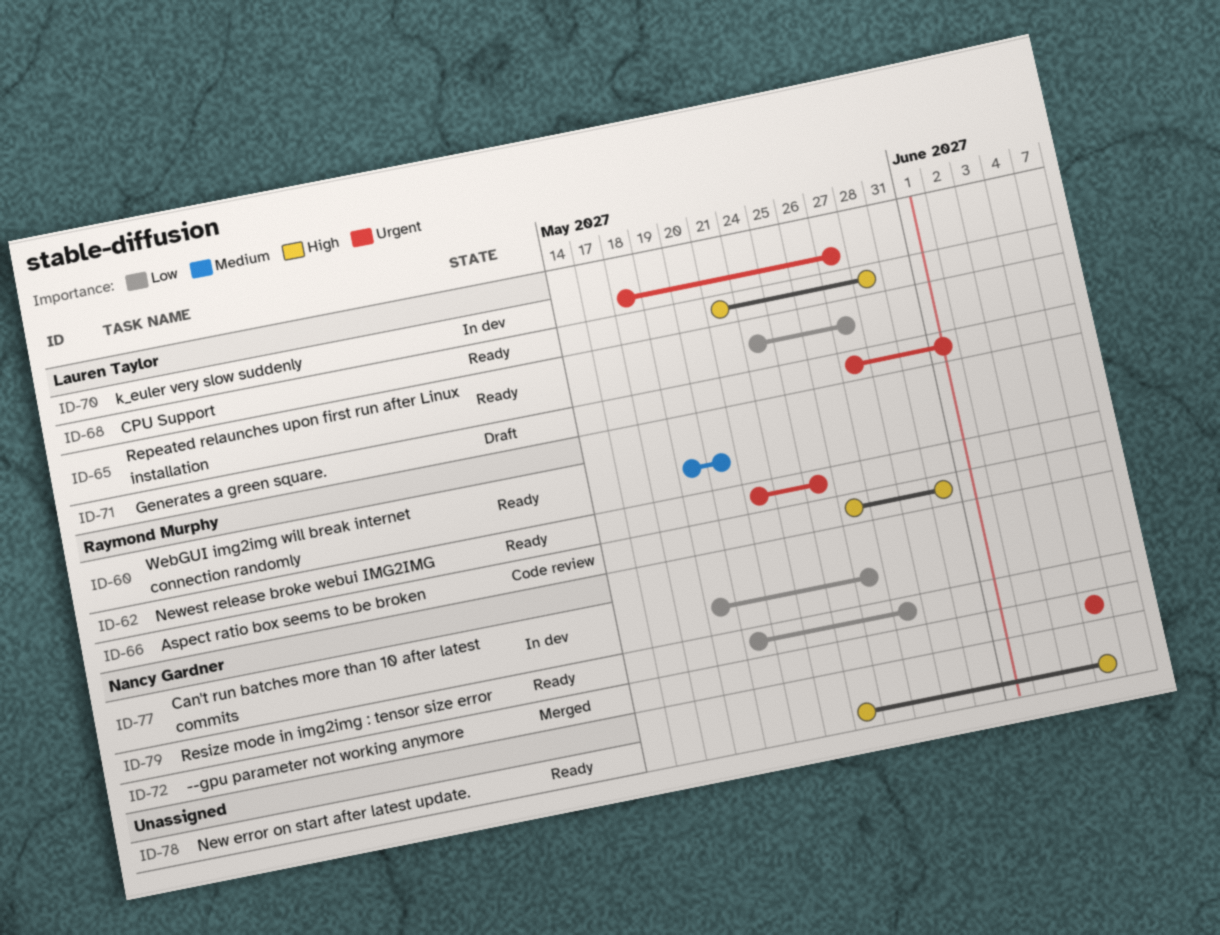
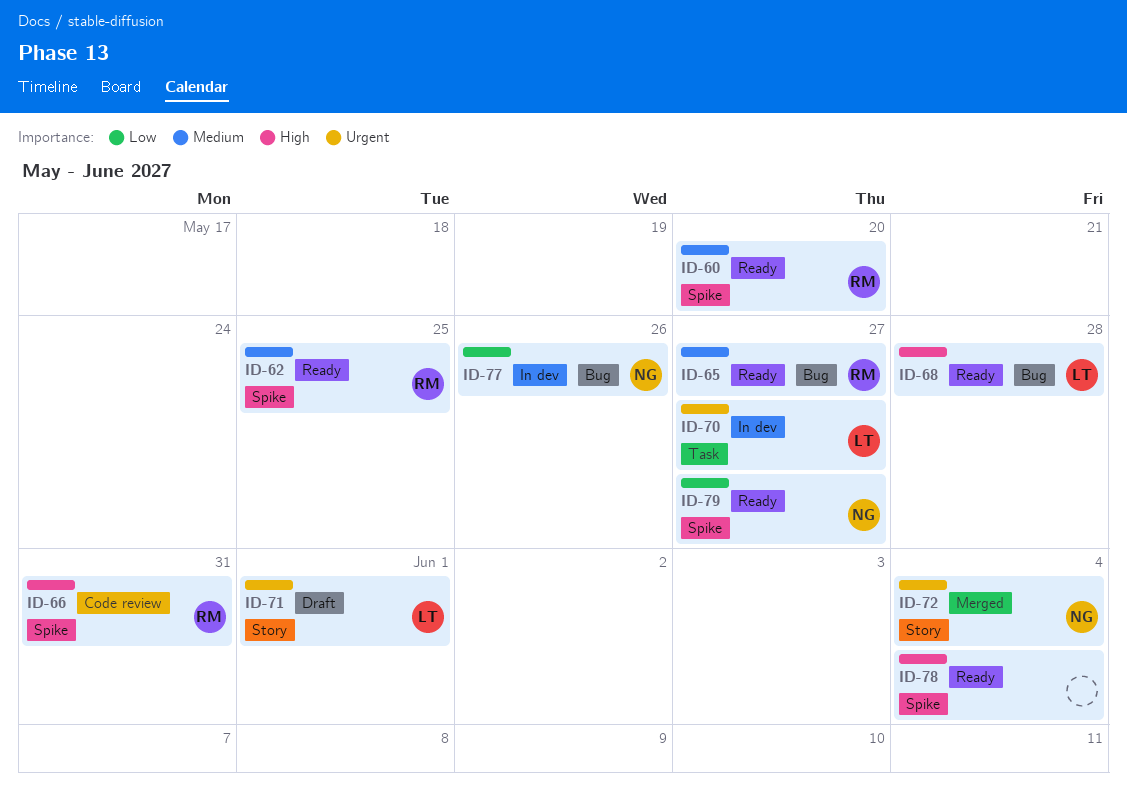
ID-62, priority: Urgent -> Medium
ID-65, owner: Lauren Taylor -> Raymond Murphy
ID-65, priority: Low -> Medium

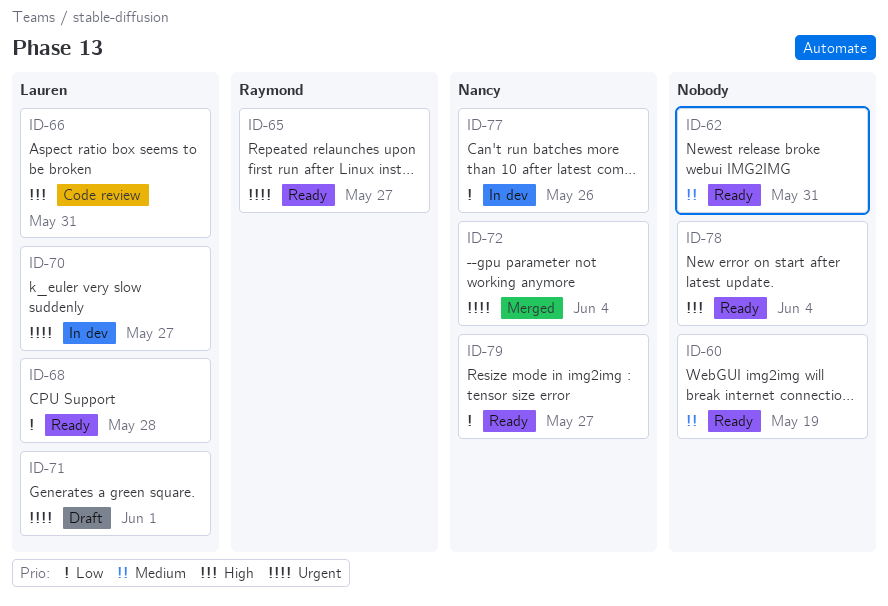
ID-60, owner: Raymond -> none
ID-60, due: May 20 -> May 19
ID-62, owner: Raymond -> none
ID-62, due: May 25 -> May 31
ID-65, priority: Medium -> Urgent
ID-66, owner: Raymond -> Lauren
ID-68, priority: High -> Low

